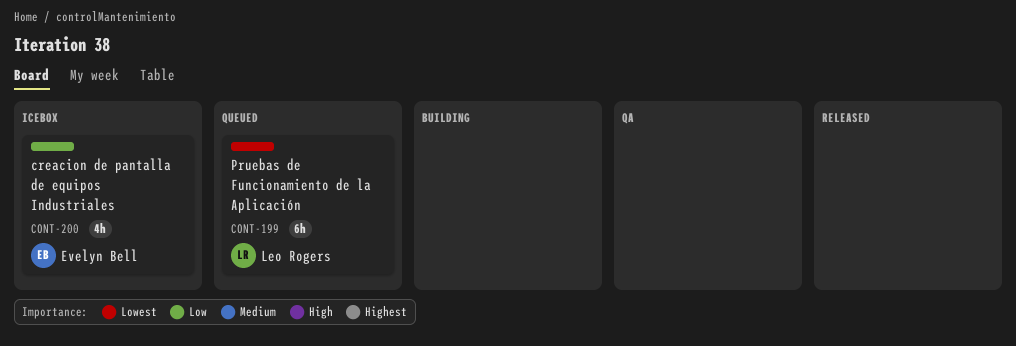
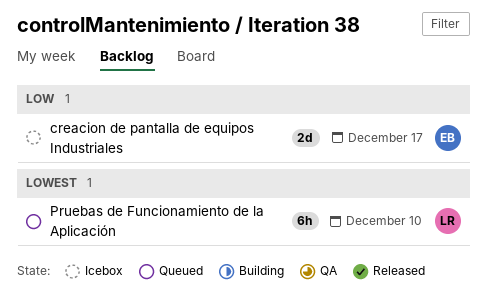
creacion de pantalla de equipos Industriales, estimate: 4h -> 2d

